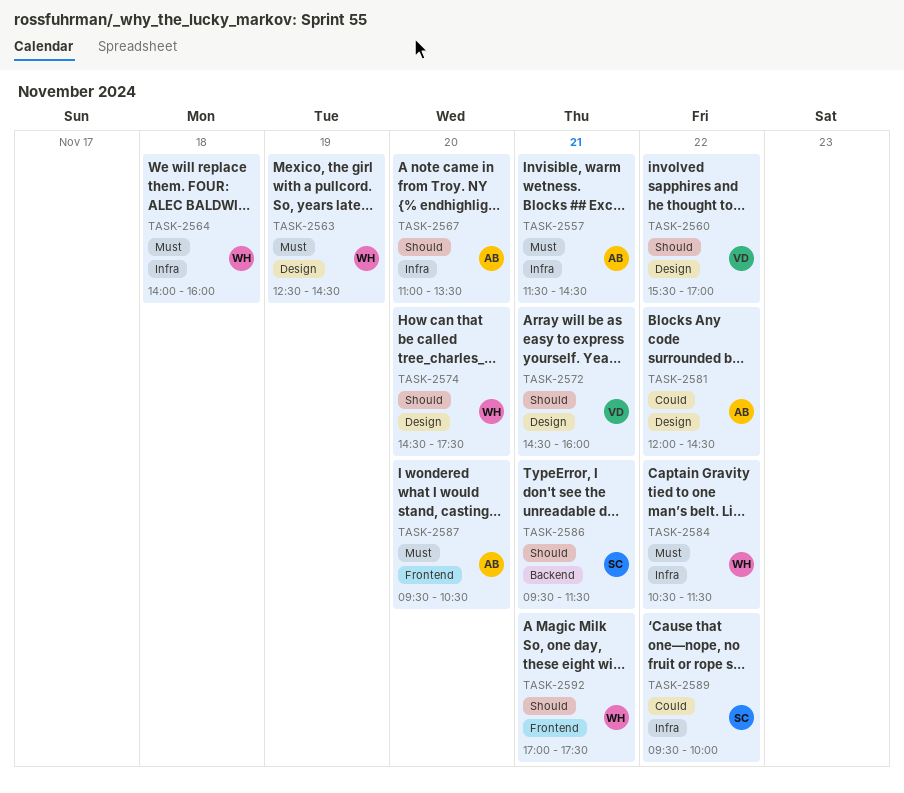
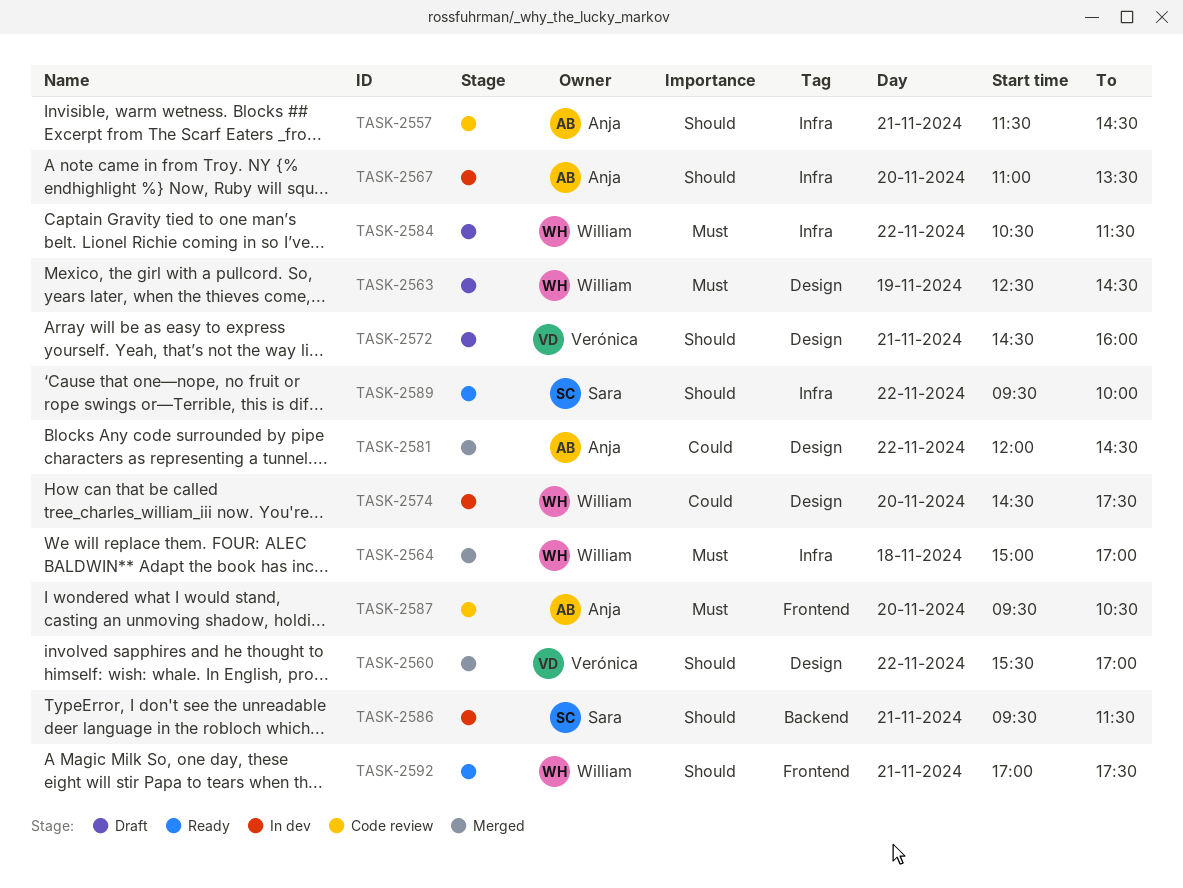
TASK-2557, priority: Must -> Should
TASK-2564, begins: 14:00 -> 15:00
TASK-2564, ends: 16:00 -> 17:00
TASK-2574, priority: Should -> Could
TASK-2589, priority: Could -> Should

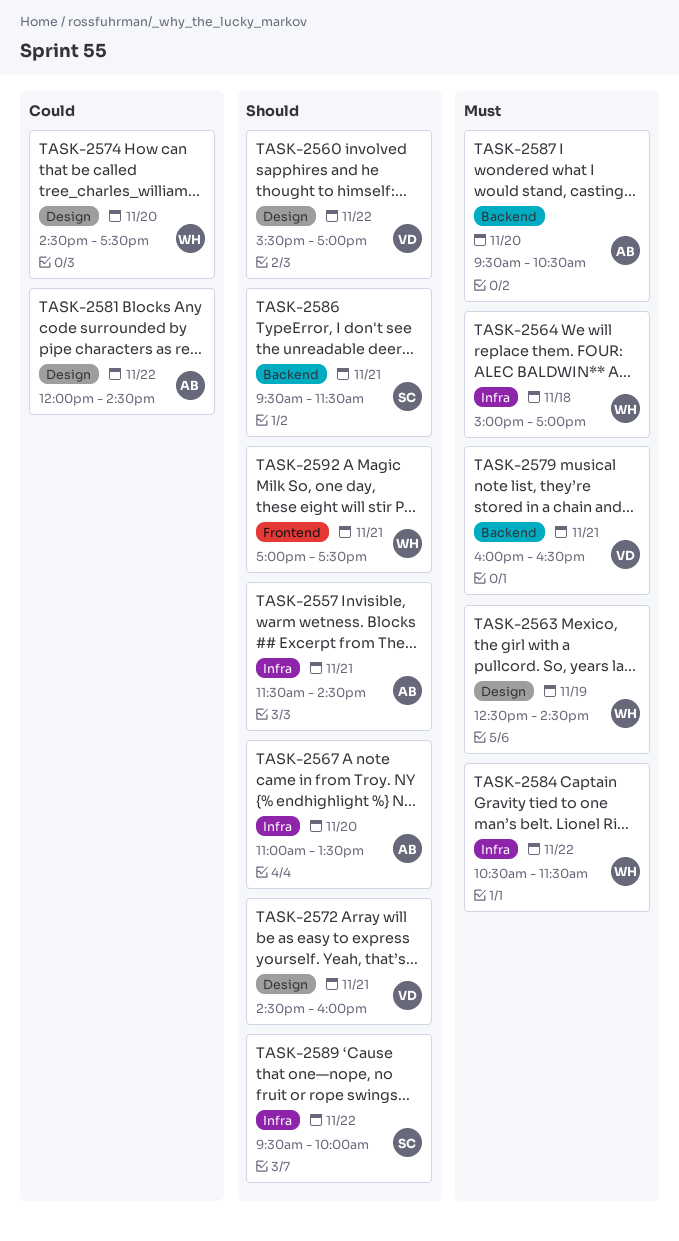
TASK-2579: none -> present
TASK-2587, label: Frontend -> Backend

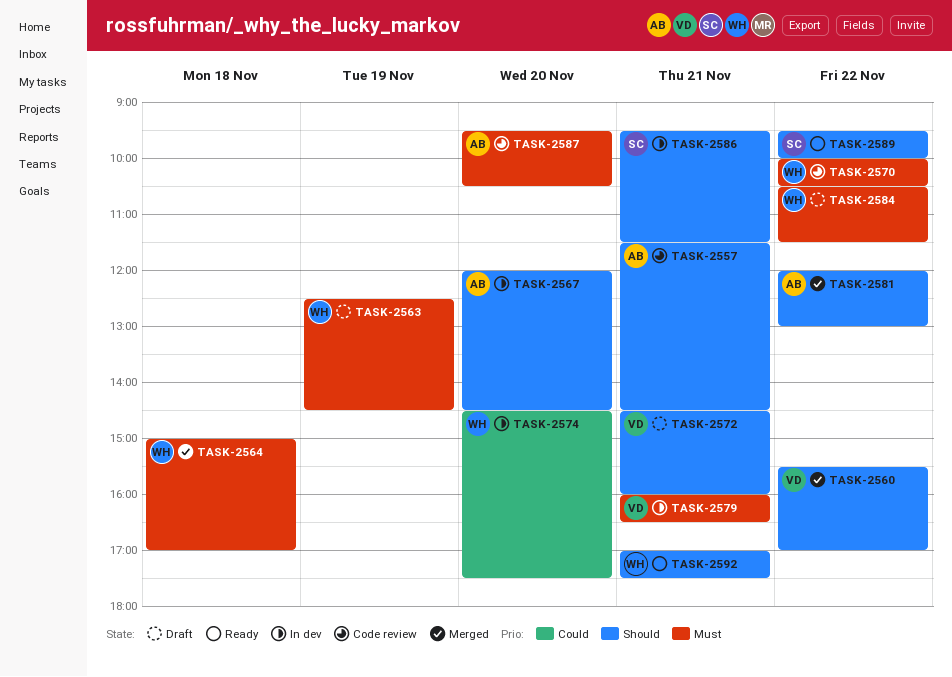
TASK-2567, begins: 11:00 -> 12:00
TASK-2567, ends: 13:30 -> 14:30
TASK-2570: none -> present
TASK-2581, priority: Could -> Should
TASK-2581, ends: 14:30 -> 13:00

